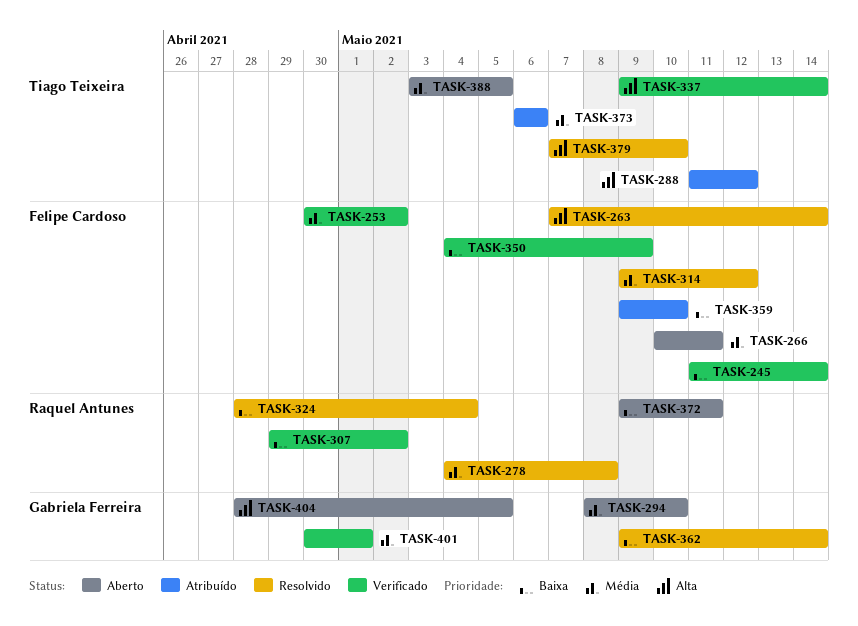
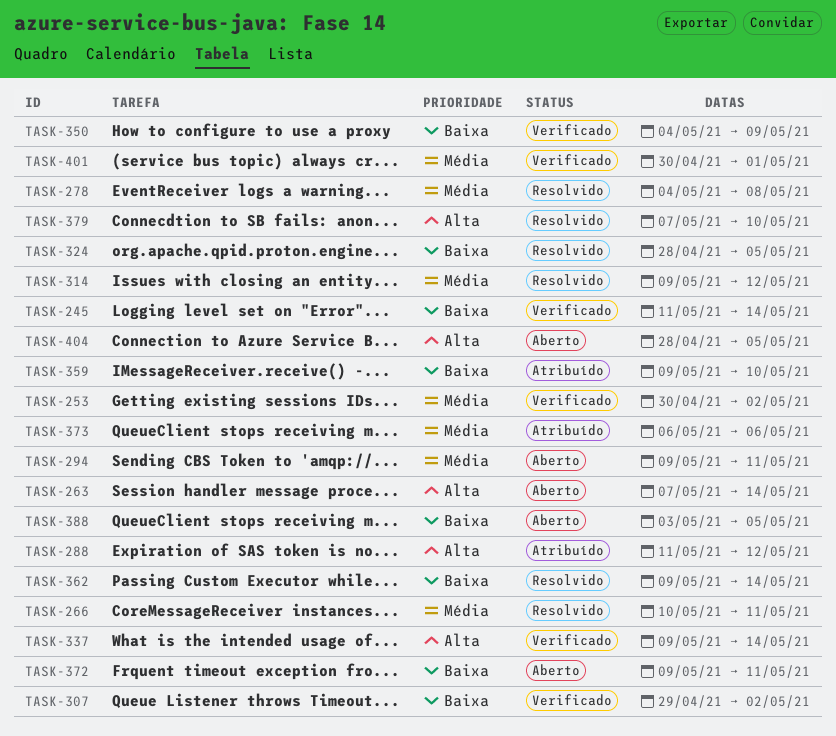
TASK-263, status: Resolvido -> Aberto
TASK-266, status: Aberto -> Resolvido
TASK-294, start: May 8 -> May 9
TASK-294, due: May 10 -> May 11
TASK-324, due: May 4 -> May 5
TASK-388, priority: Média -> Baixa

